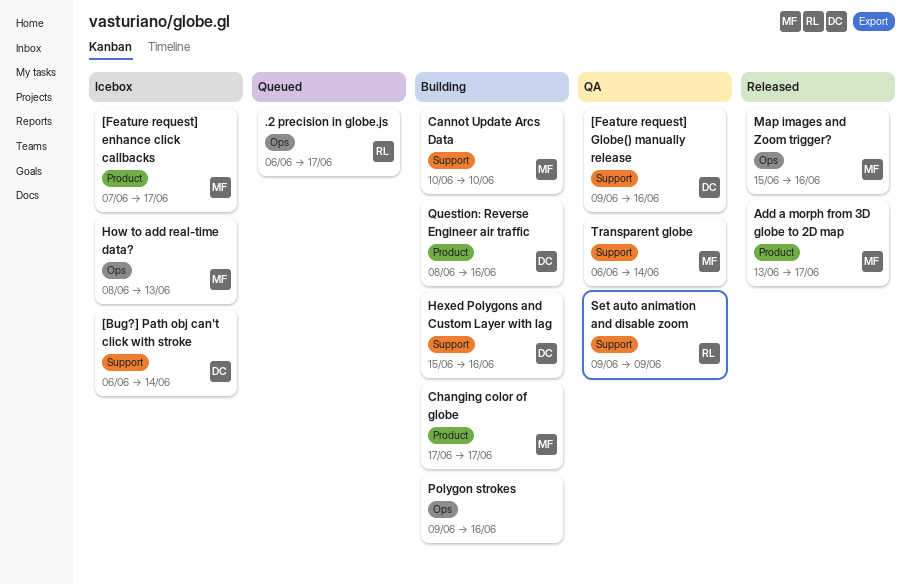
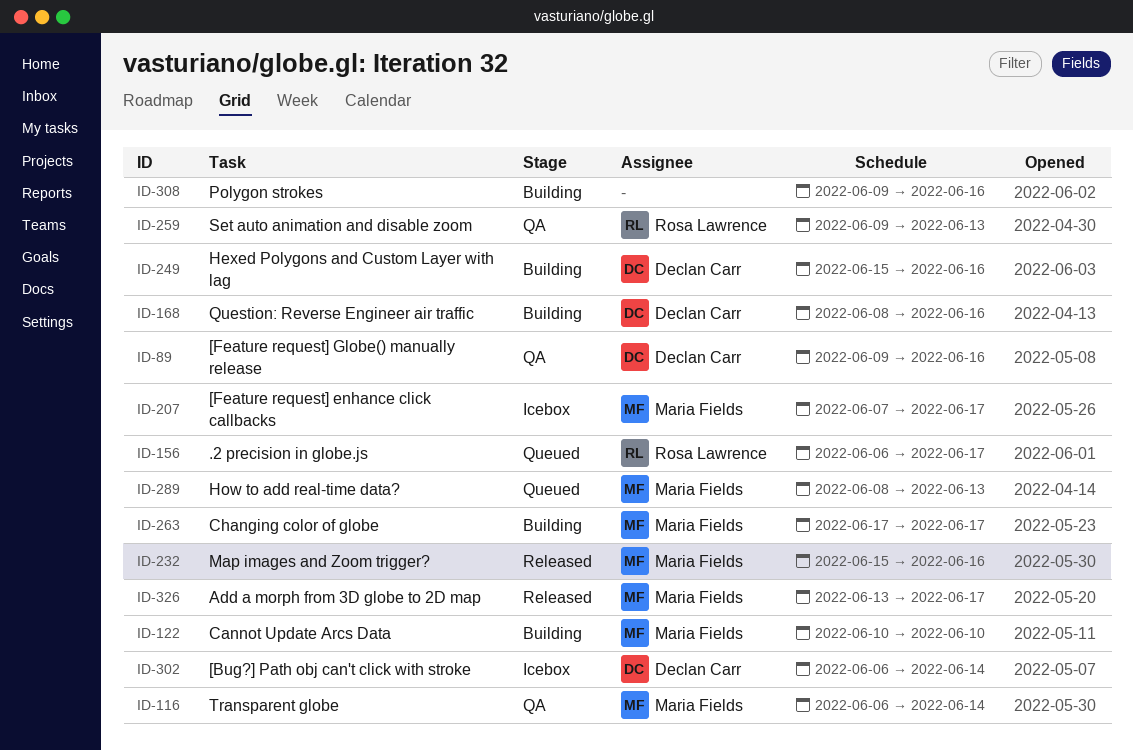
How to add real-time data?, status: Icebox -> Queued
Set auto animation and disable zoom, due: Jun 9 -> Jun 13

